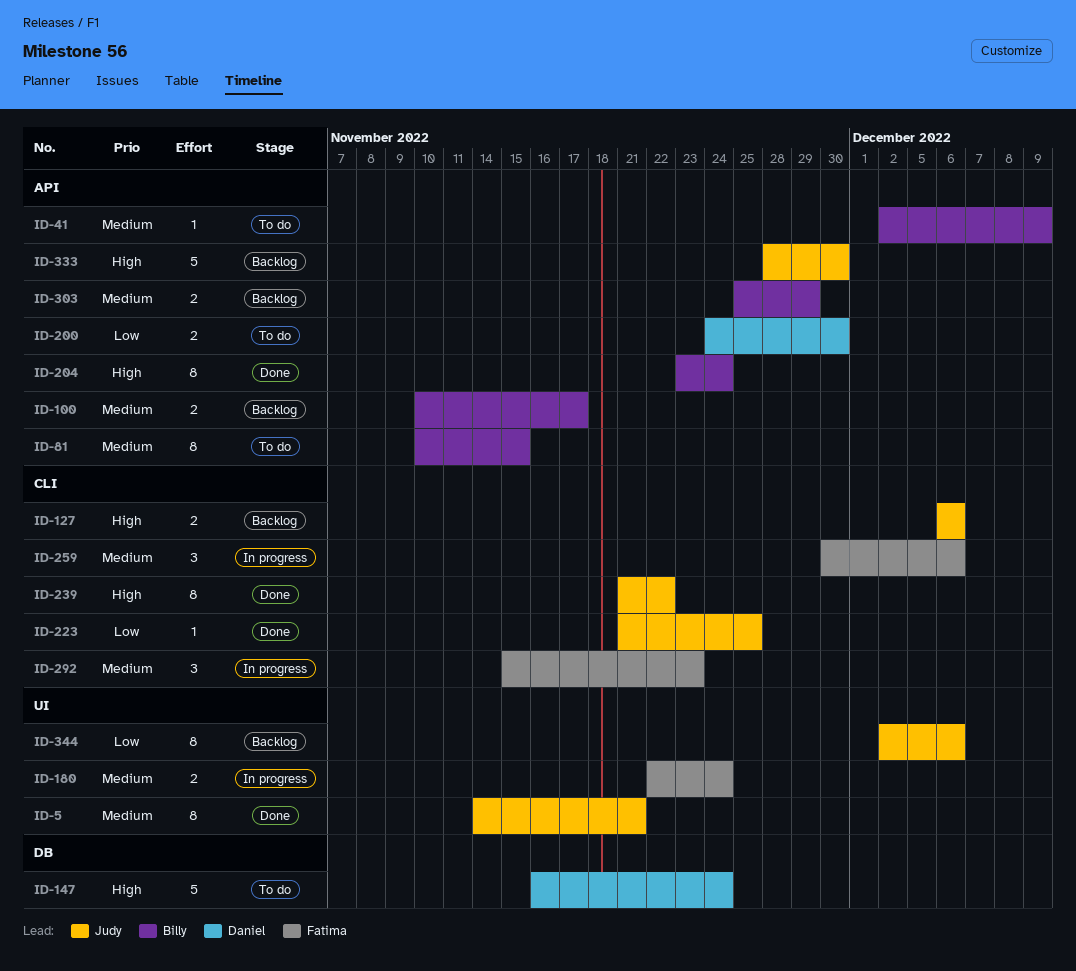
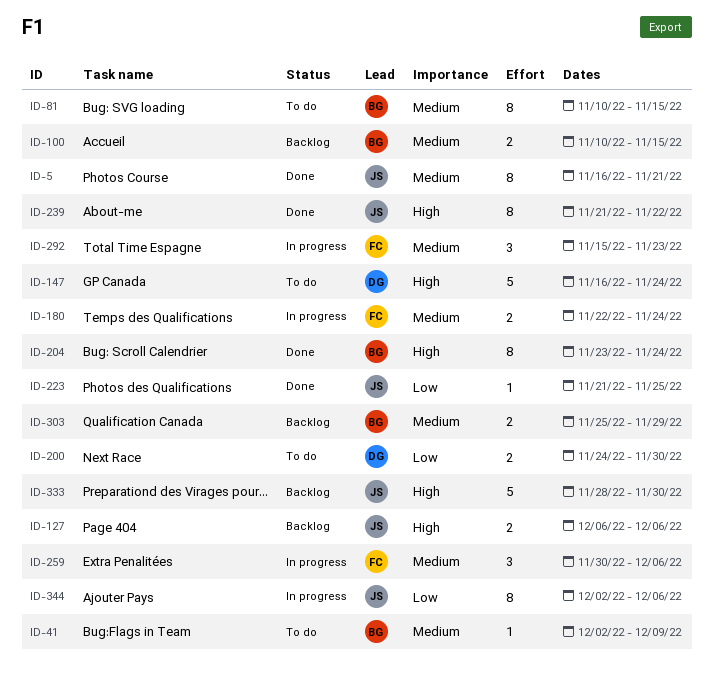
ID-5, start: Nov 14 -> Nov 16
ID-100, due: Nov 17 -> Nov 15
ID-344, status: Backlog -> In progress

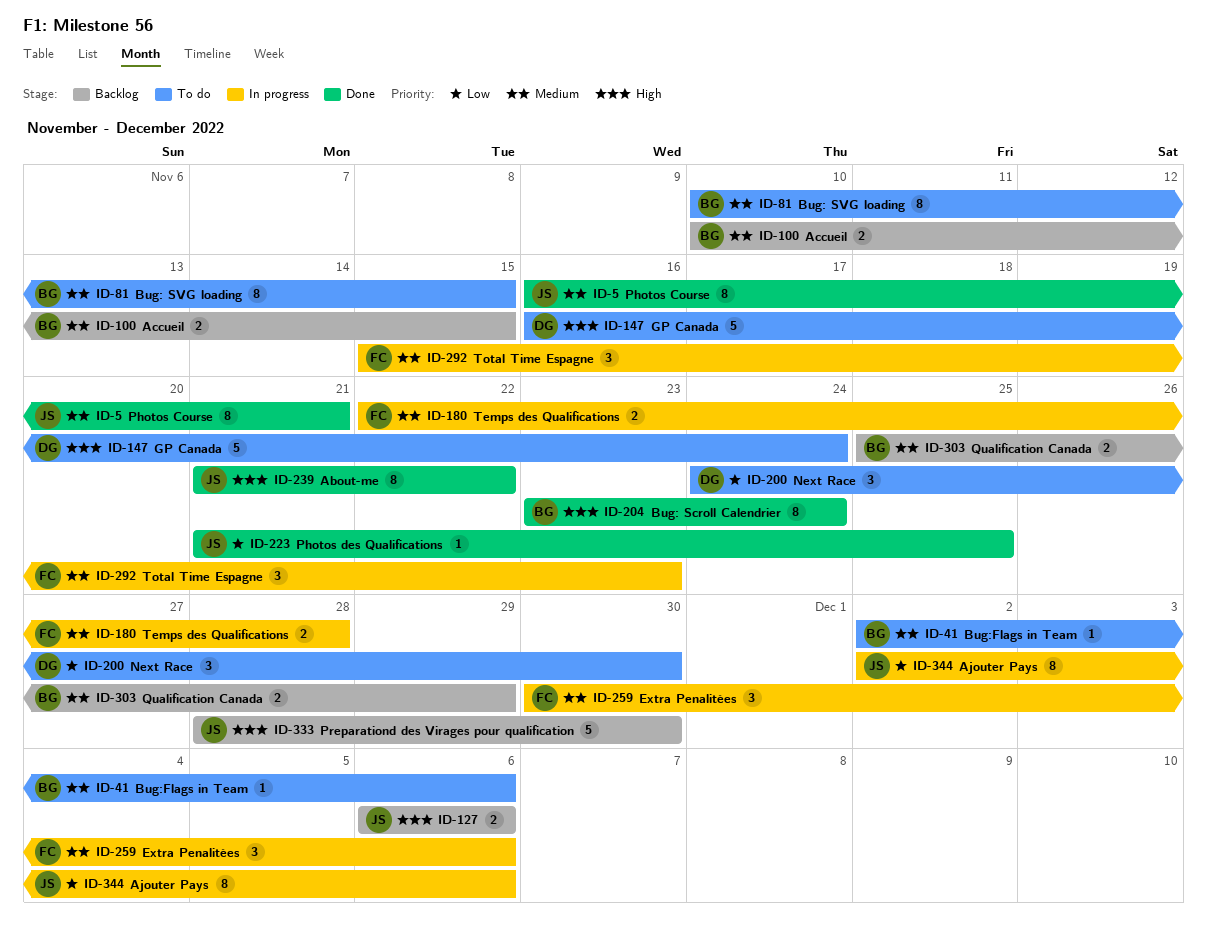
ID-41, due: Dec 9 -> Dec 6
ID-180, due: Nov 24 -> Nov 28
ID-200, estimate: 2 -> 3

